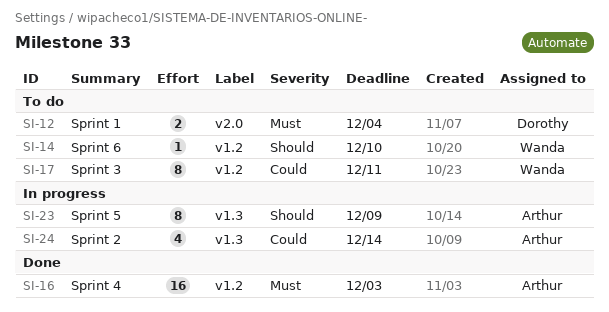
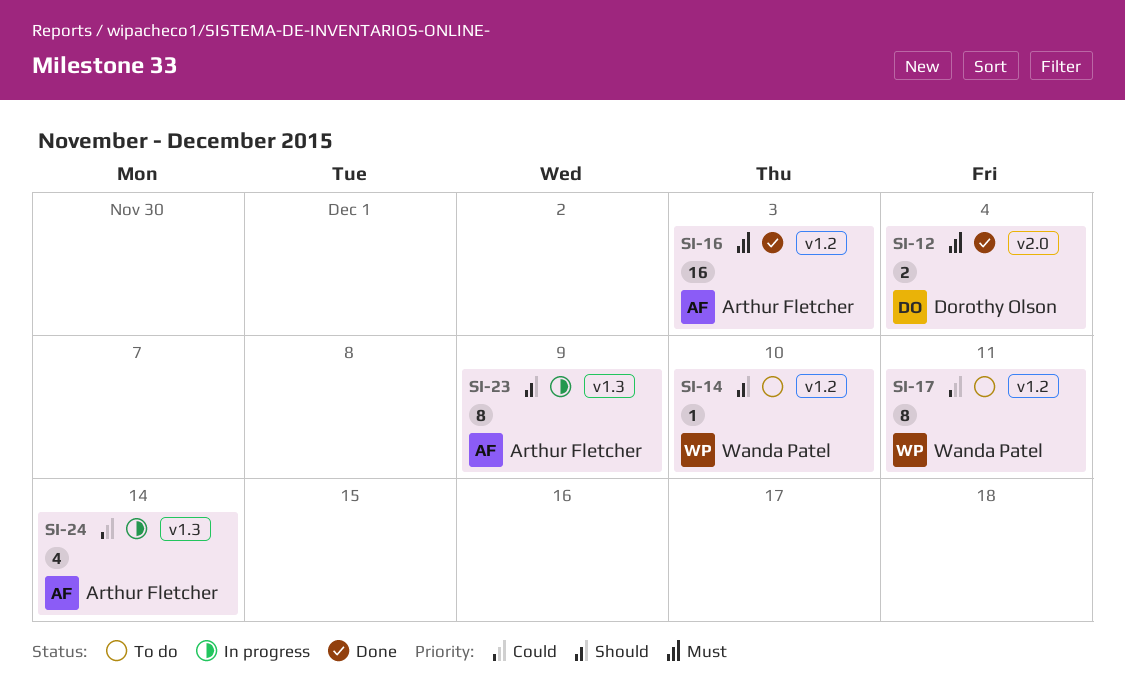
SI-12, status: To do -> Done

